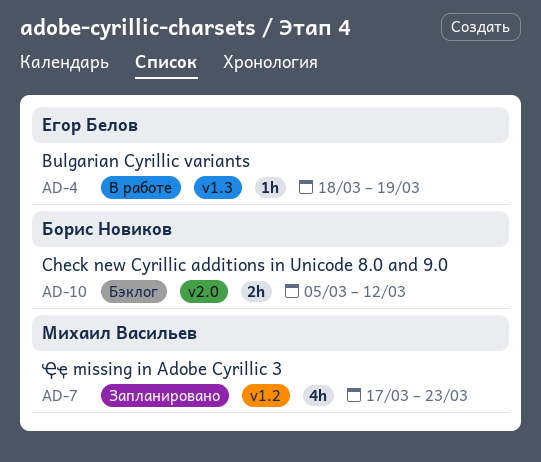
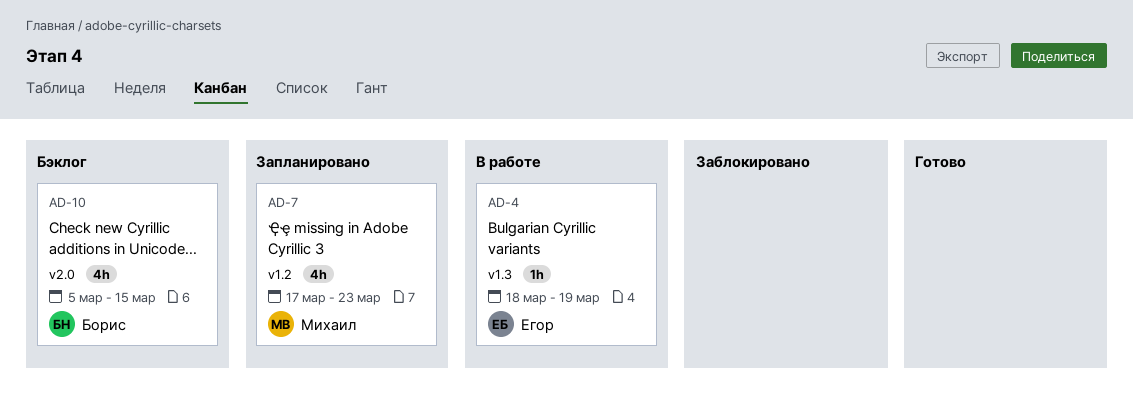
AD-10, estimate: 2h -> 4h
AD-10, due: Mar 12 -> Mar 15

